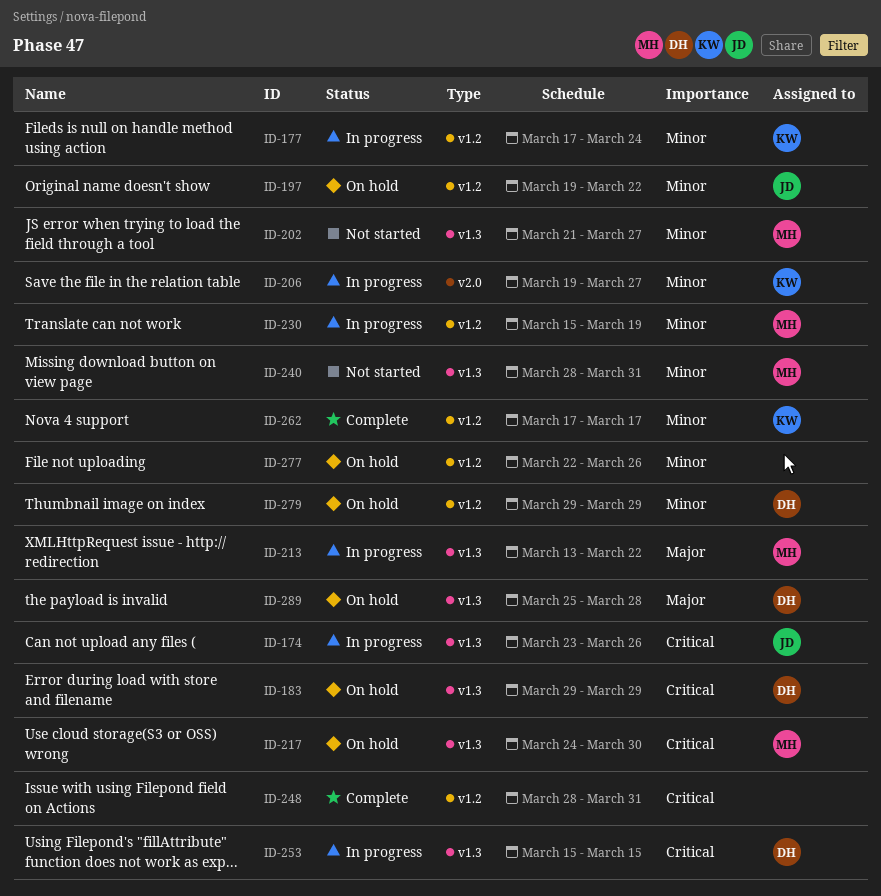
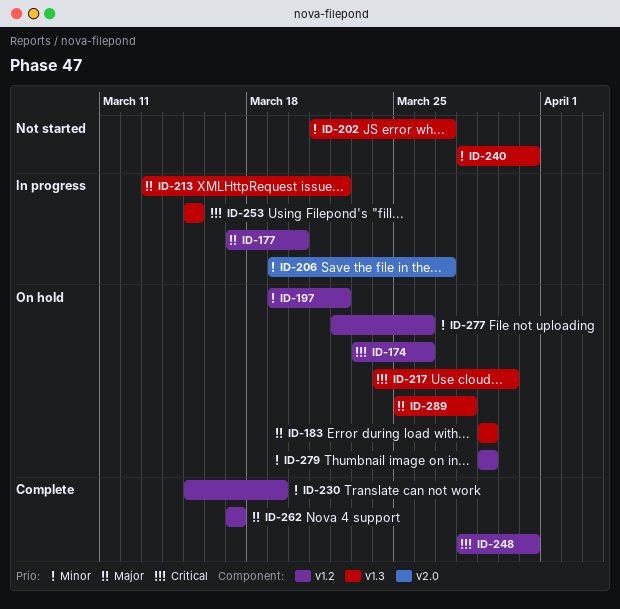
ID-174, status: In progress -> On hold
ID-174, label: v1.3 -> v1.2
ID-177, priority: Minor -> Major
ID-177, due: Mar 24 -> Mar 20
ID-183, priority: Critical -> Major
ID-230, status: In progress -> Complete
ID-262, priority: Minor -> Major

